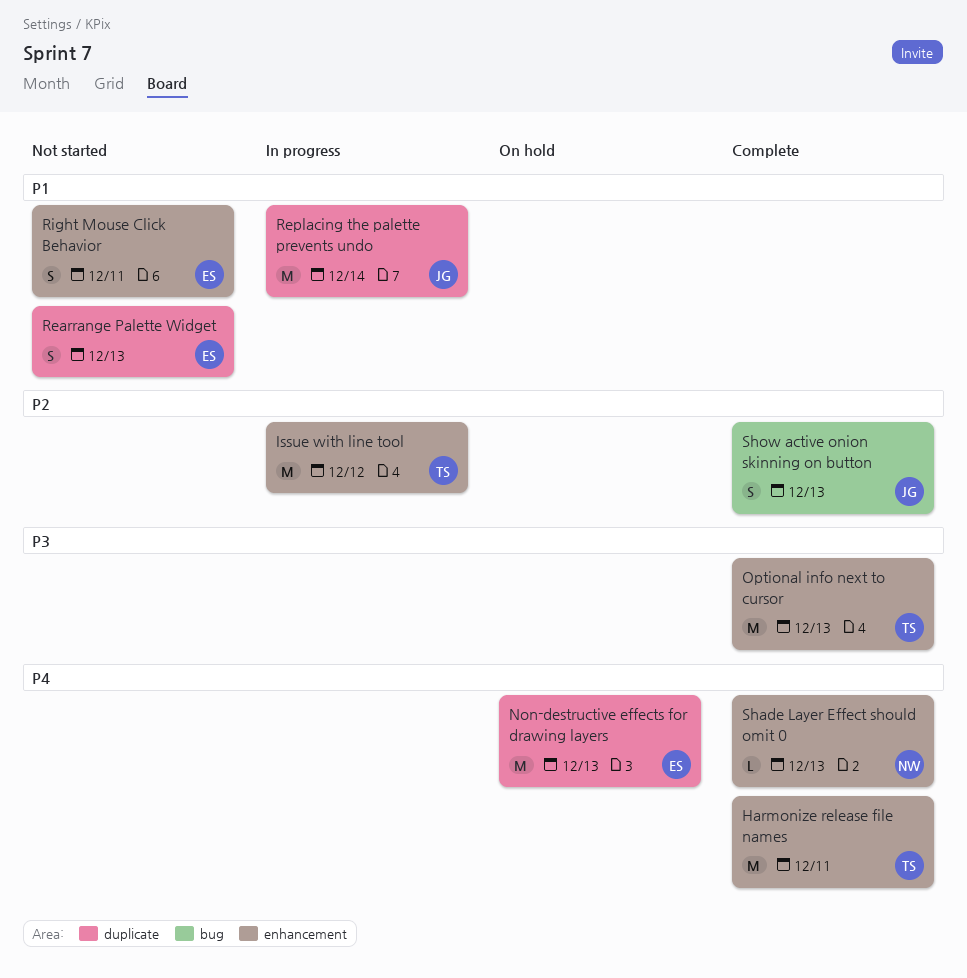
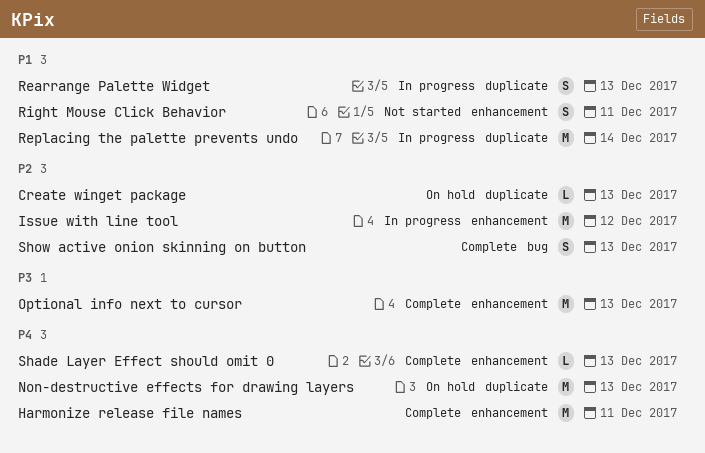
Create winget package: none -> present
Rearrange Palette Widget, status: Not started -> In progress

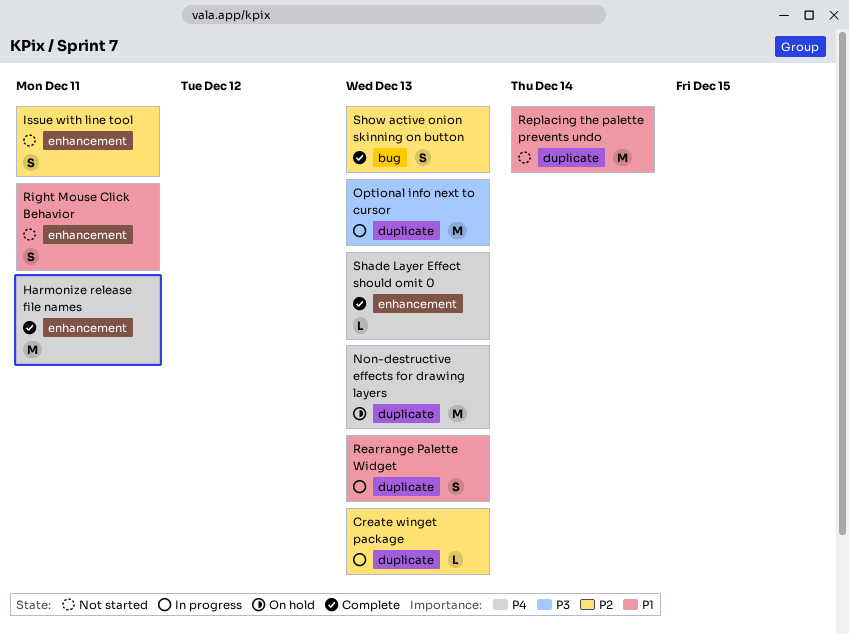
Create winget package, status: On hold -> In progress
Issue with line tool, status: In progress -> Not started
Issue with line tool, estimate: M -> S
Issue with line tool, due: Dec 12 -> Dec 11
Optional info next to cursor, status: Complete -> In progress
Optional info next to cursor, label: enhancement -> duplicate
Replacing the palette prevents undo, status: In progress -> Not started

